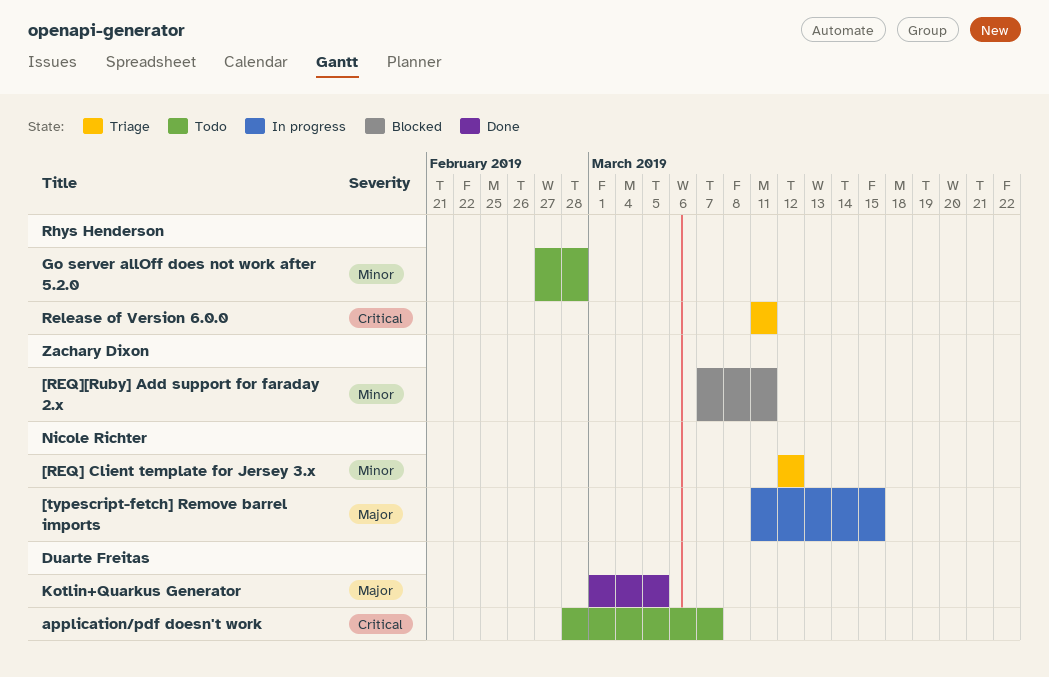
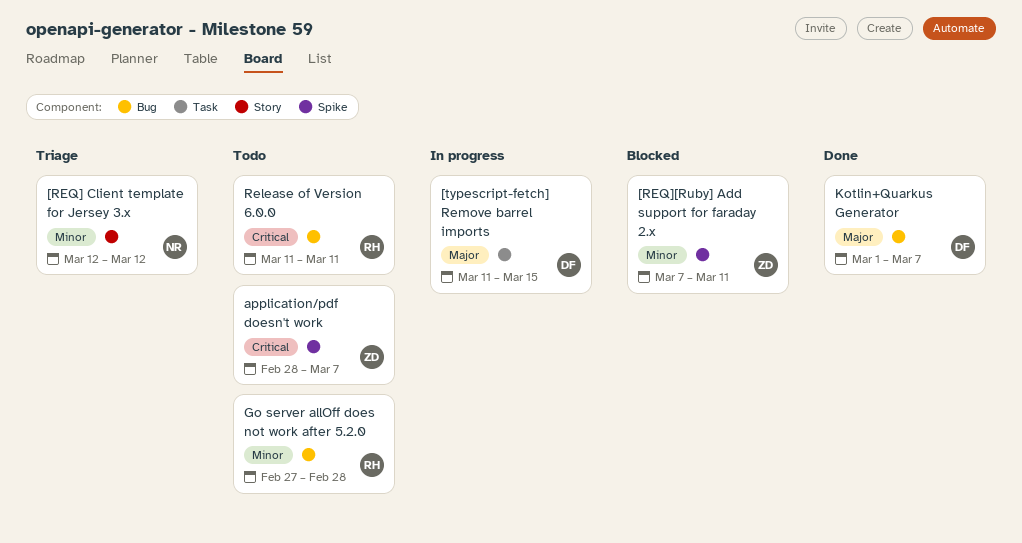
[typescript-fetch] Remove barrel imports, owner: Nicole Richter -> Duarte Freitas
application/pdf doesn't work, owner: Duarte Freitas -> Zachary Dixon
Kotlin+Quarkus Generator, due: Mar 5 -> Mar 7
Release of Version 6.0.0, status: Triage -> Todo

